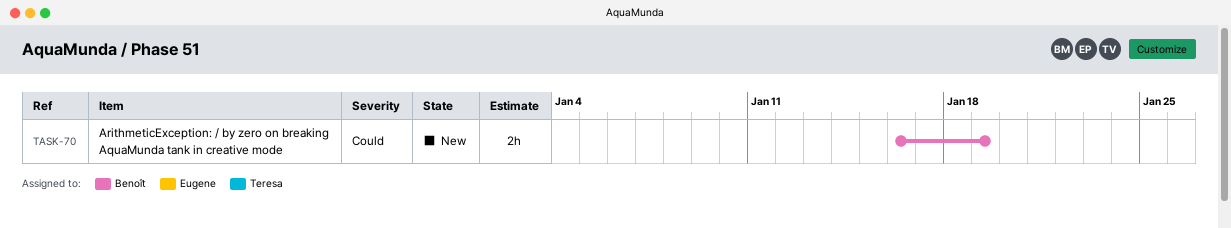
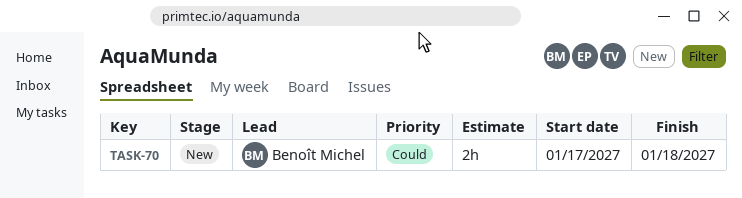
TASK-70, start: Jan 16 -> Jan 17
TASK-70, due: Jan 19 -> Jan 18

